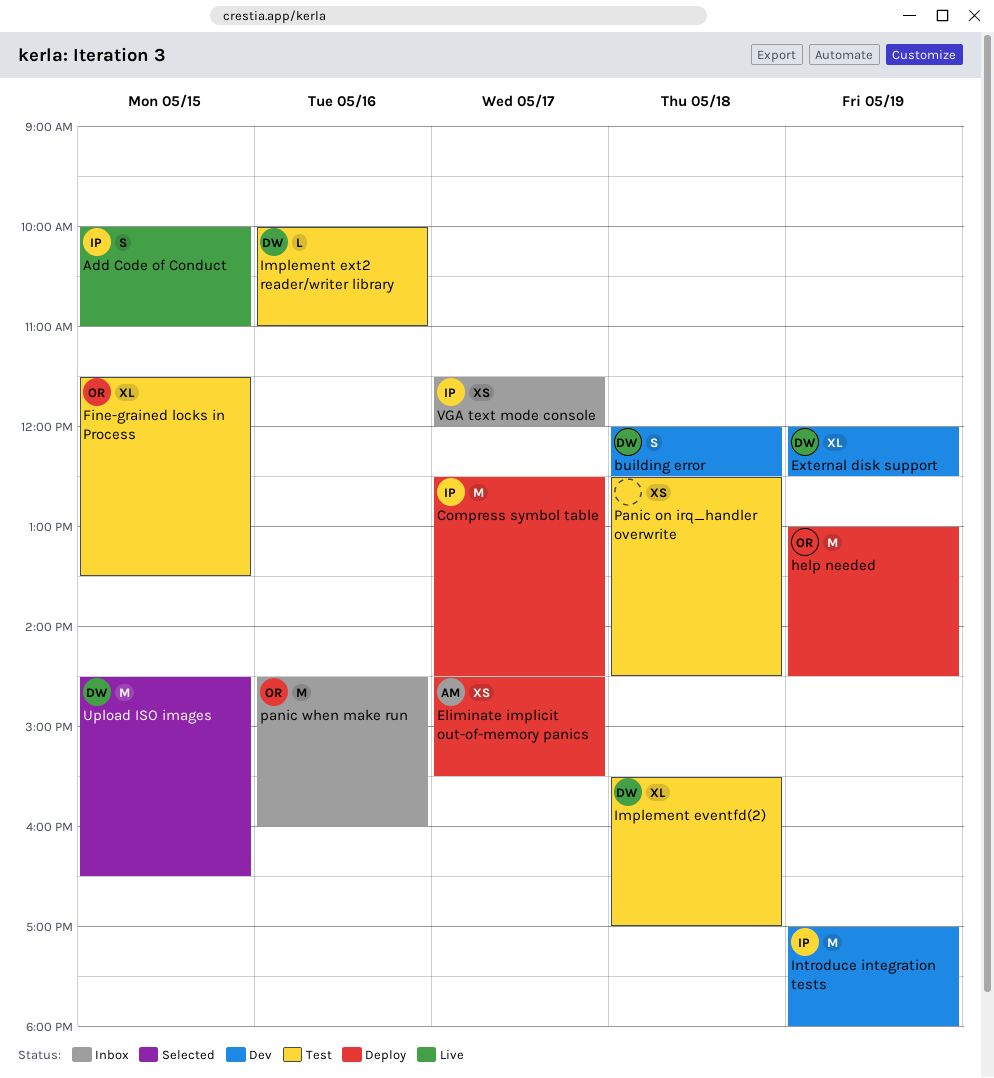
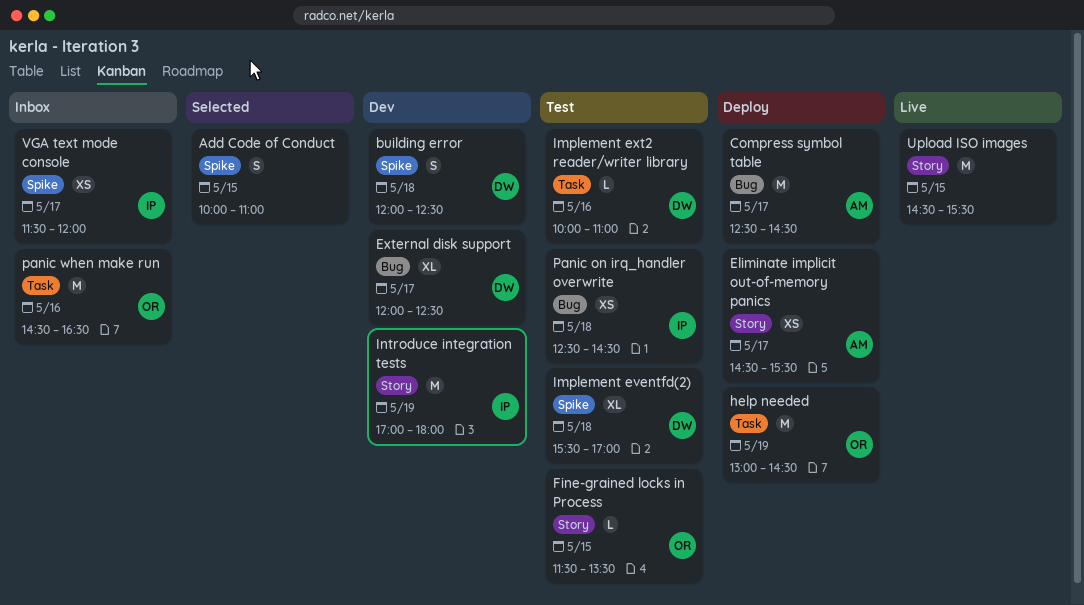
Add Code of Conduct, status: Live -> Selected
Add Code of Conduct, owner: IP -> none
Compress symbol table, owner: IP -> AM
External disk support, day: May 19 -> May 17
Fine-grained locks in Process, estimate: XL -> L
Panic on irq_handler overwrite, owner: none -> IP
panic when make run, ends: 16:00 -> 16:30
Upload ISO images, status: Selected -> Live
Upload ISO images, owner: DW -> none
Upload ISO images, ends: 16:30 -> 15:30

